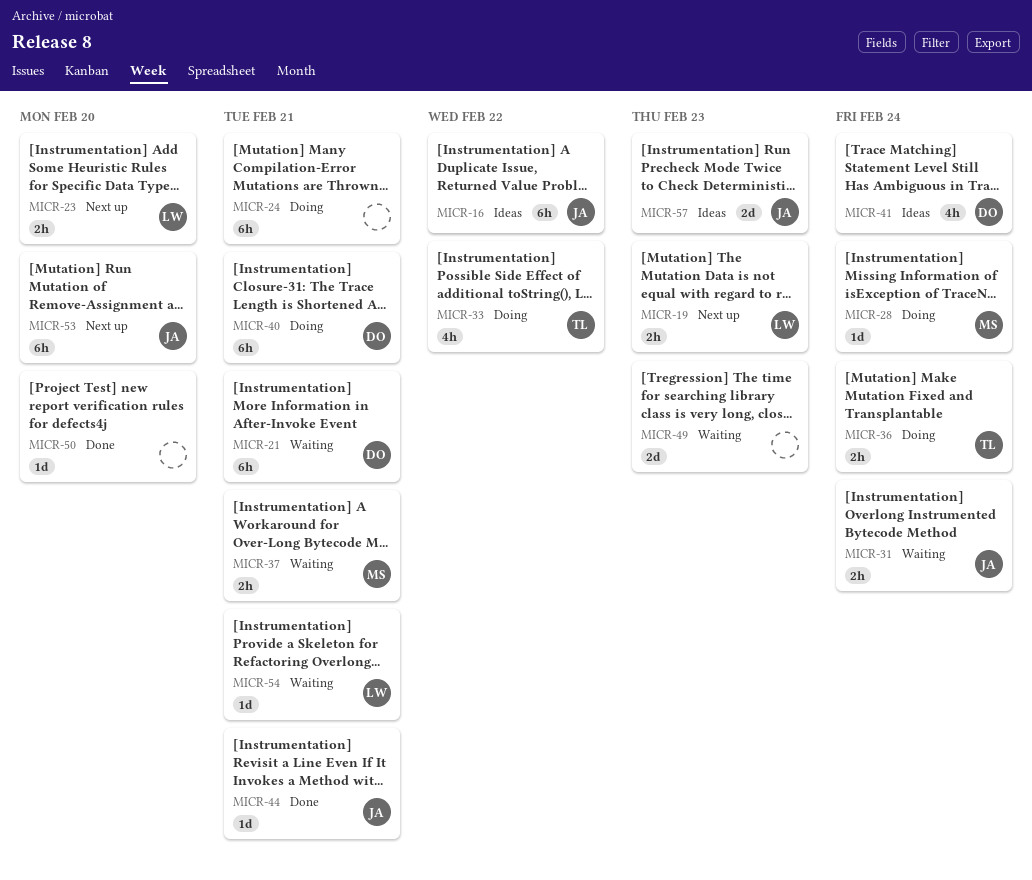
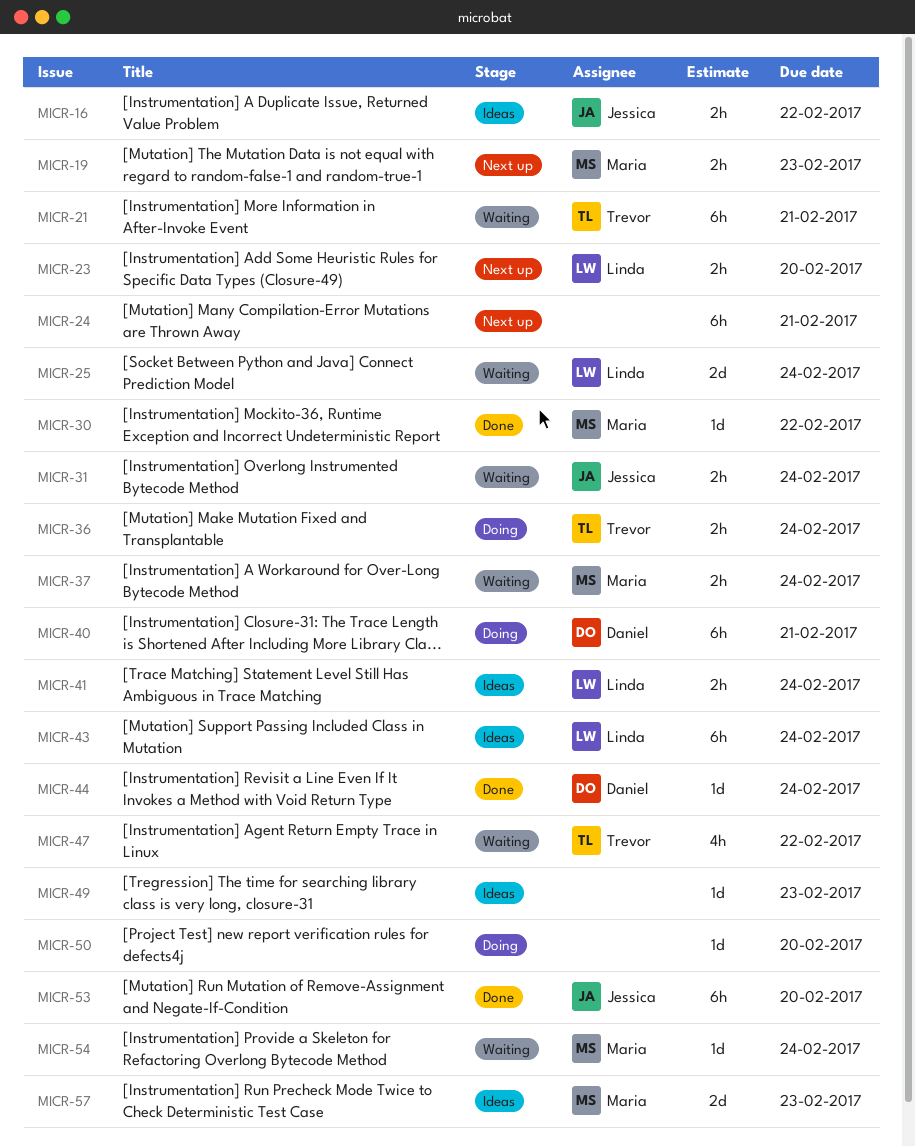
MICR-16, estimate: 6h -> 2h
MICR-19, owner: Linda -> Maria
MICR-21, owner: Daniel -> Trevor
MICR-24, status: Doing -> Next up
MICR-25: none -> present
MICR-28: present -> none
MICR-30: none -> present
MICR-33: present -> none
MICR-37, due: Feb 21 -> Feb 24
MICR-41, owner: Daniel -> Linda
MICR-41, estimate: 4h -> 2h
MICR-43: none -> present
MICR-44, owner: Jessica -> Daniel
MICR-44, due: Feb 21 -> Feb 24
MICR-47: none -> present
MICR-49, status: Waiting -> Ideas
MICR-49, estimate: 2d -> 1d
MICR-50, status: Done -> Doing
MICR-53, status: Next up -> Done
MICR-54, owner: Linda -> Maria
MICR-54, due: Feb 21 -> Feb 24
MICR-57, owner: Jessica -> Maria

